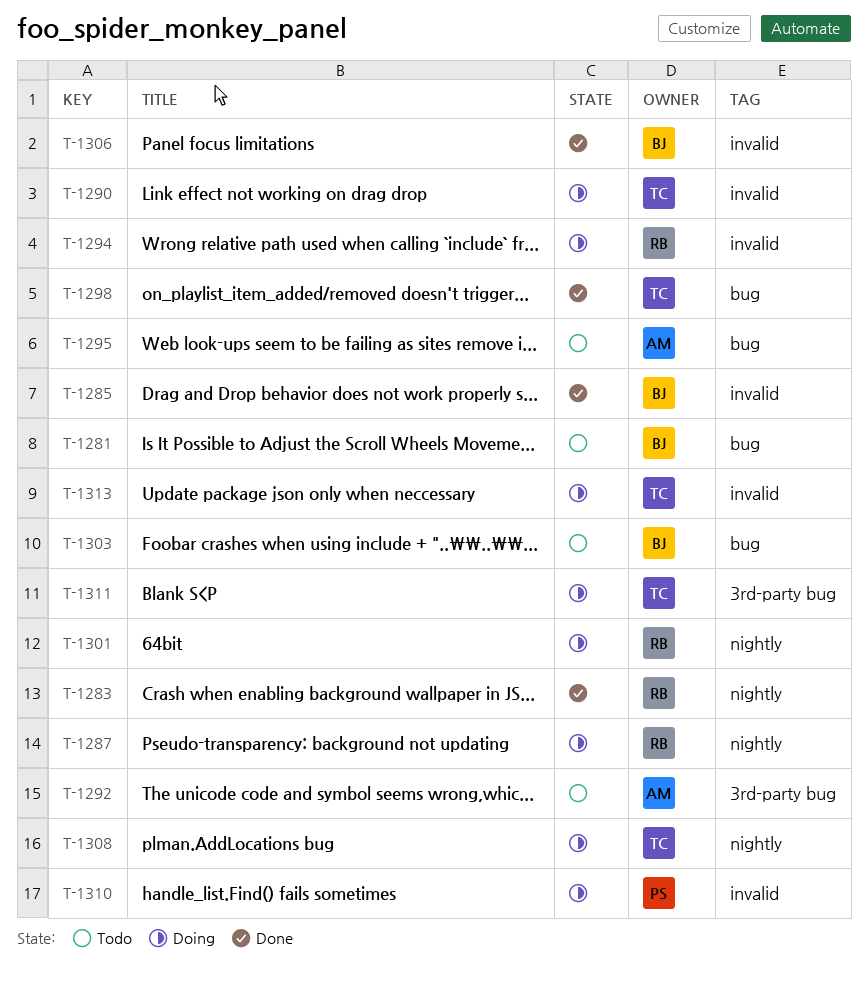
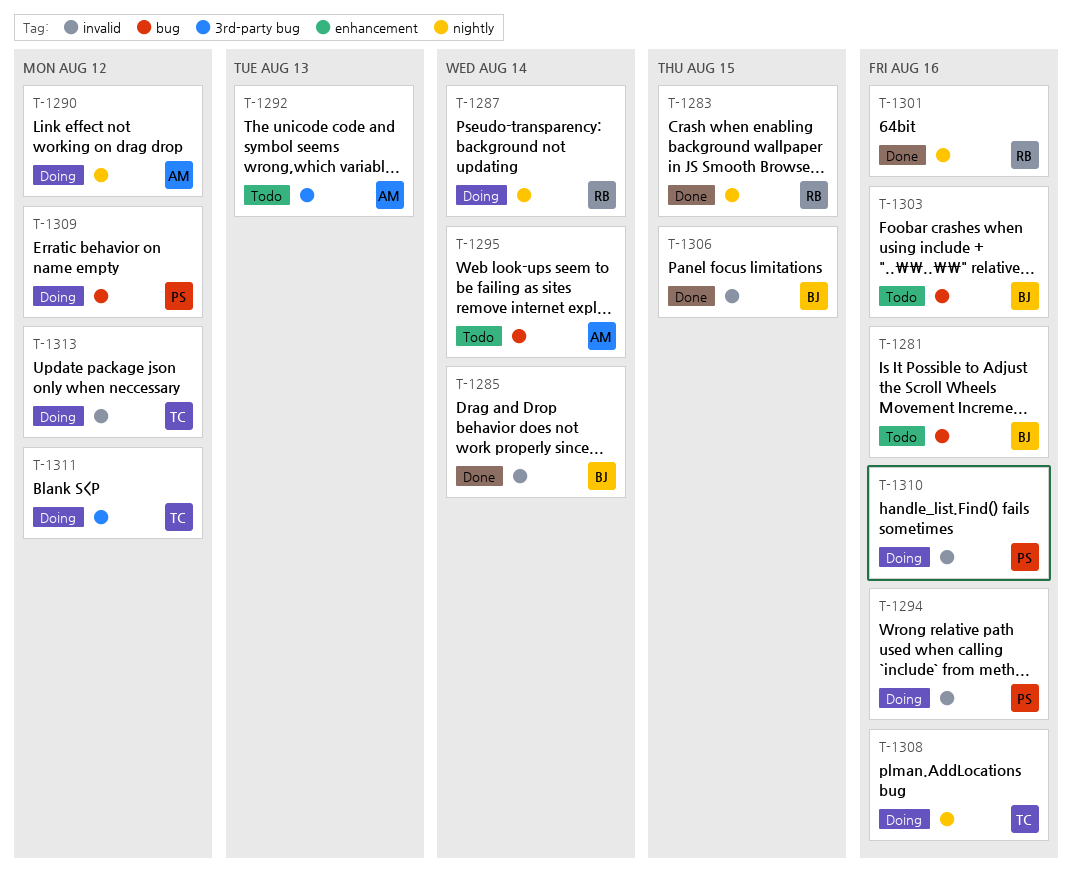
T-1290, owner: TC -> AM
T-1290, label: invalid -> nightly
T-1294, owner: RB -> PS
T-1298: present -> none
T-1301, status: Doing -> Done
T-1309: none -> present

